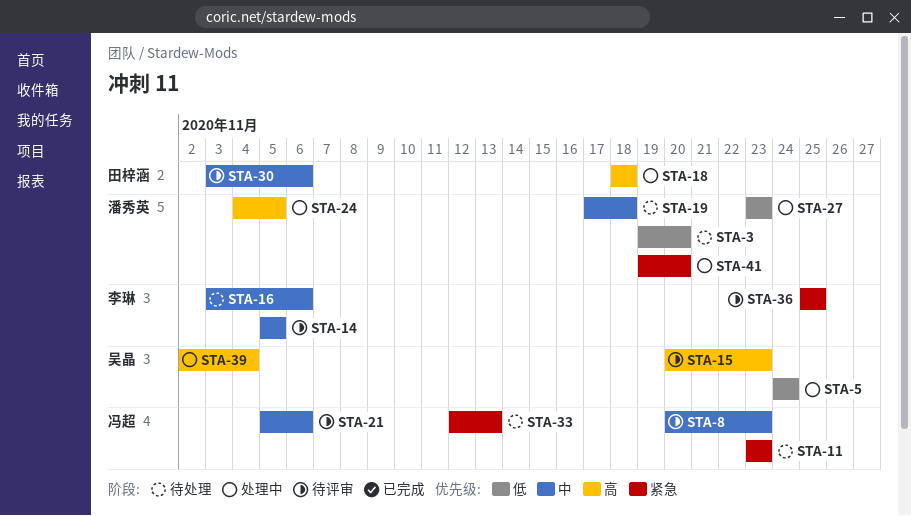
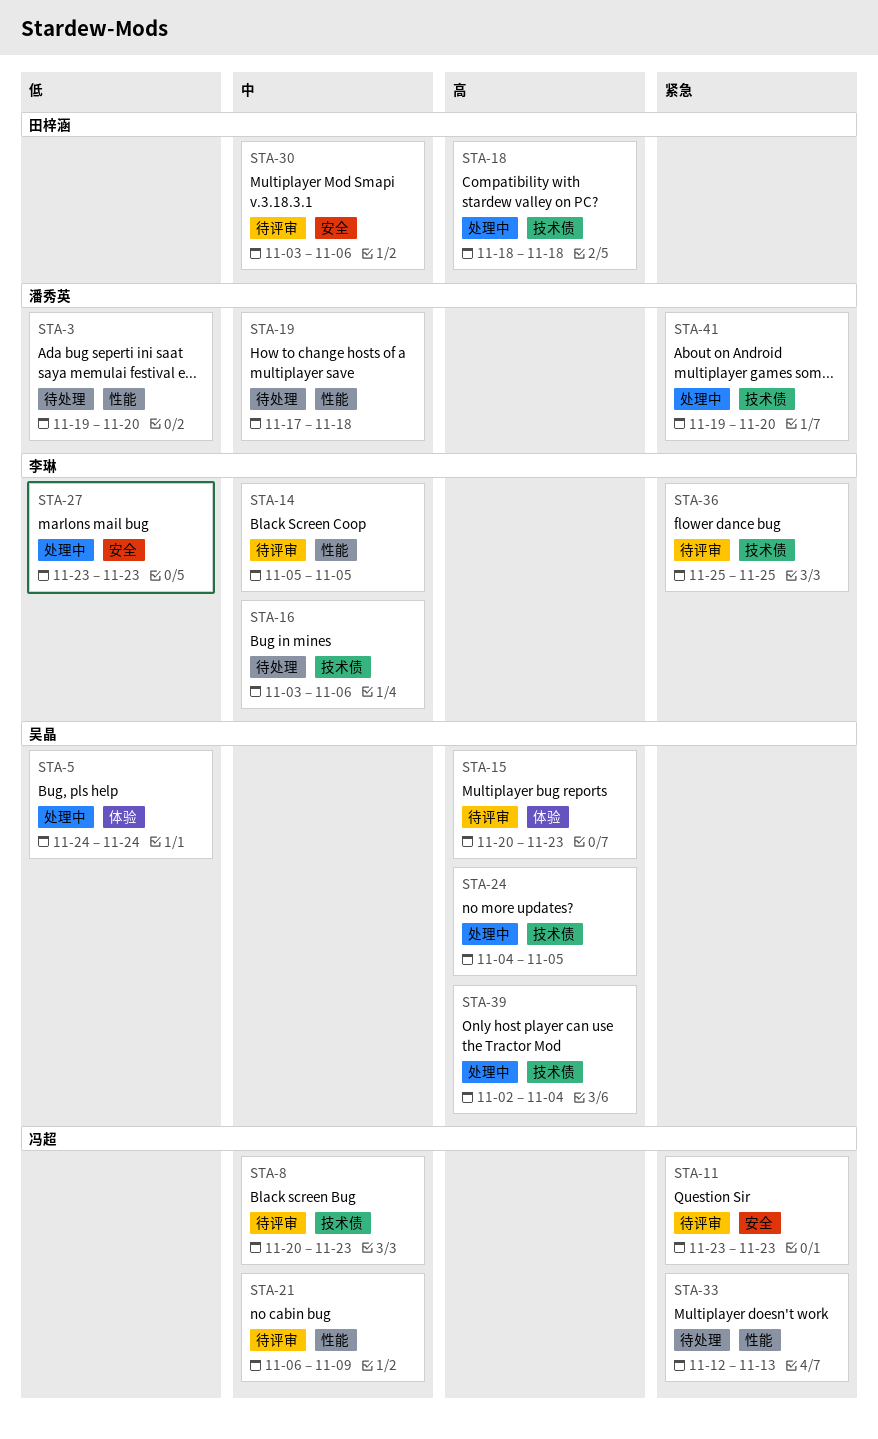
STA-11, status: 待处理 -> 待评审
STA-21, start: Nov 5 -> Nov 6
STA-21, due: Nov 6 -> Nov 9
STA-24, owner: 潘秀英 -> 吴晶
STA-27, owner: 潘秀英 -> 李琳

